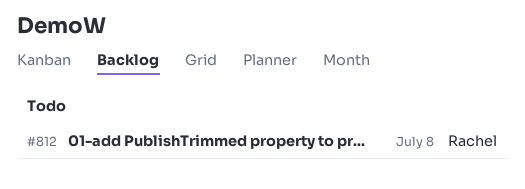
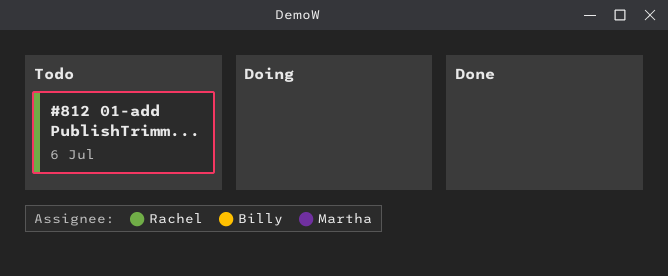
#812, due: Jul 8 -> Jul 6

